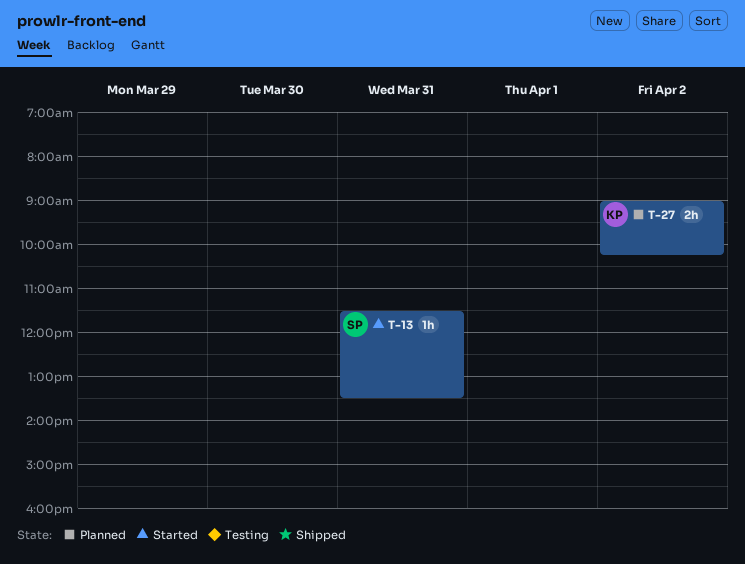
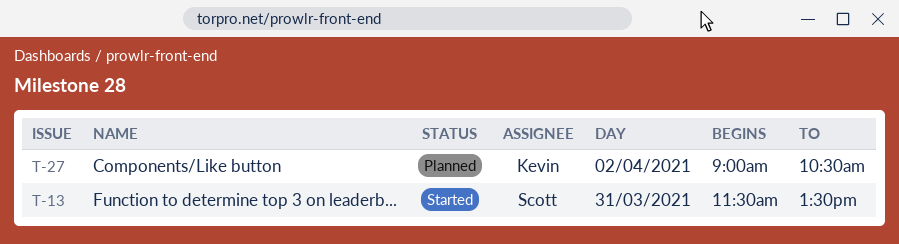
T-27, ends: 10:15 -> 10:30

